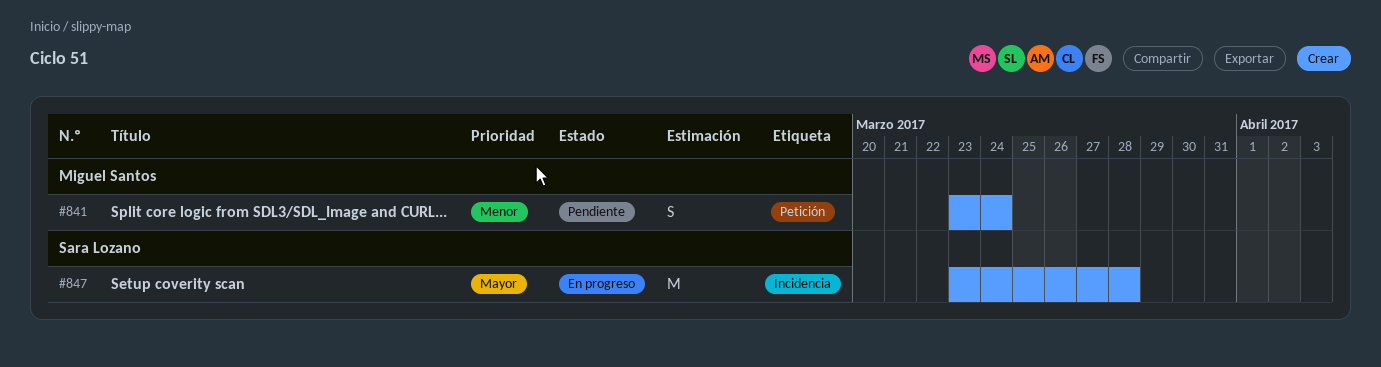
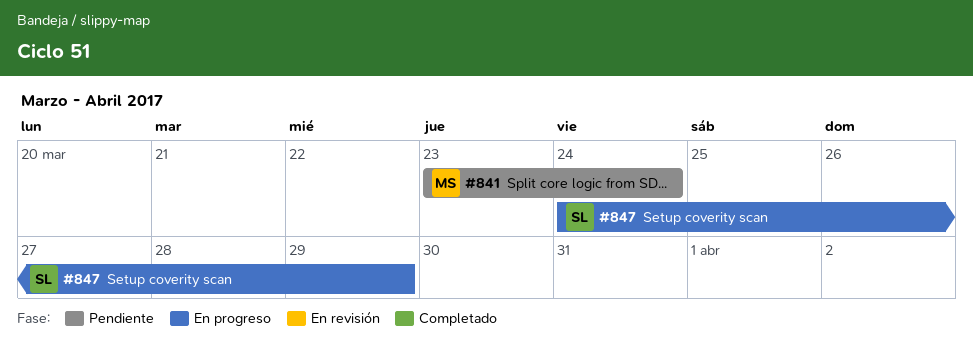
#847, start: Mar 23 -> Mar 24
#847, due: Mar 28 -> Mar 29

